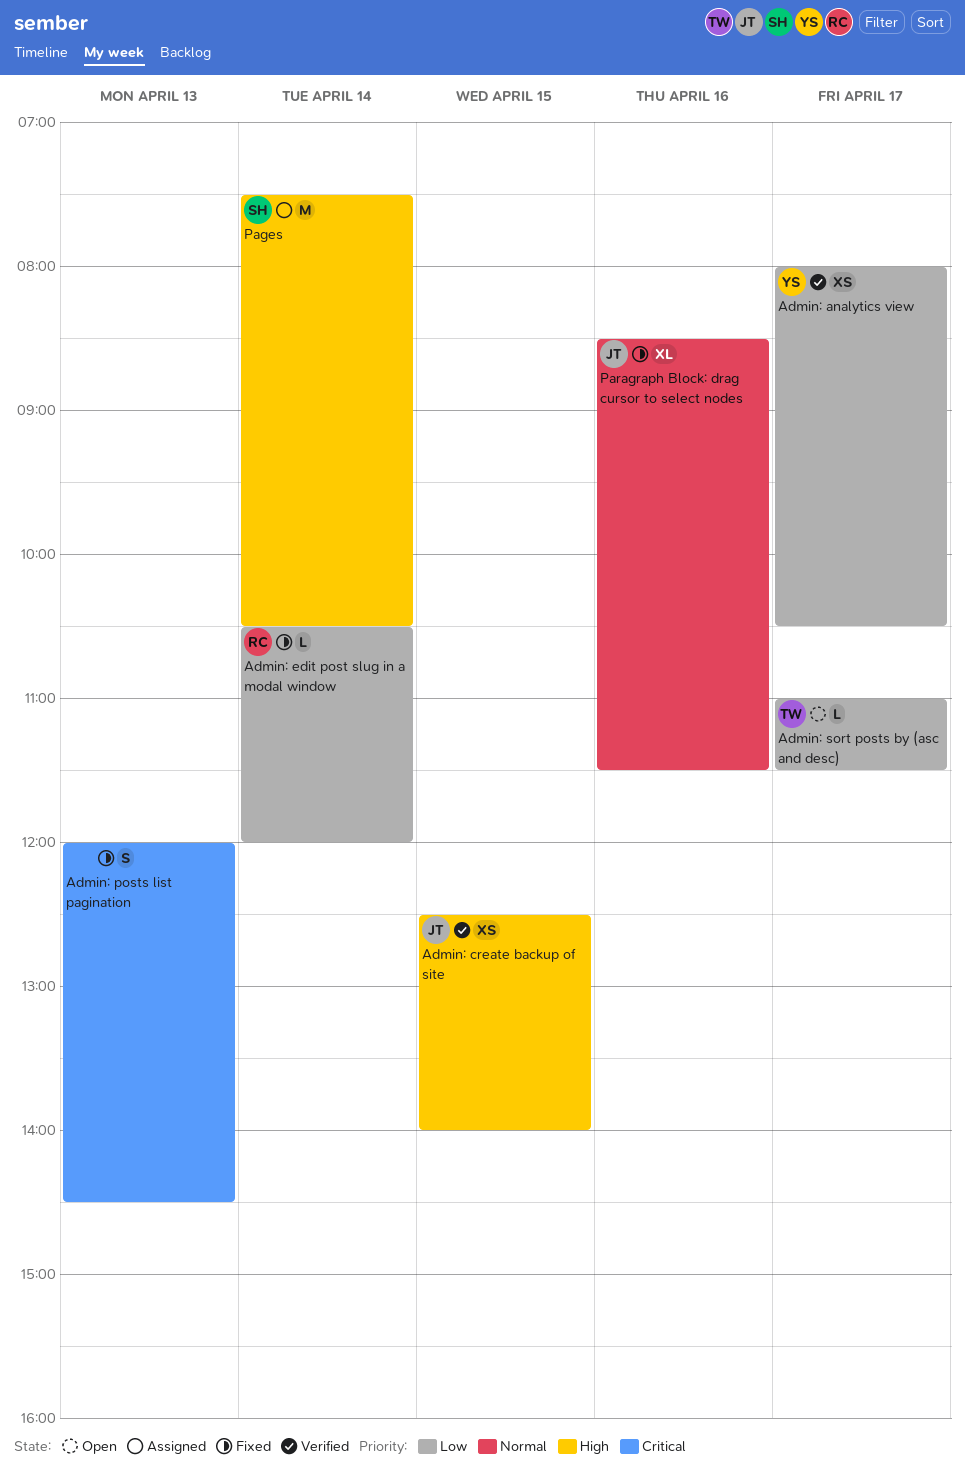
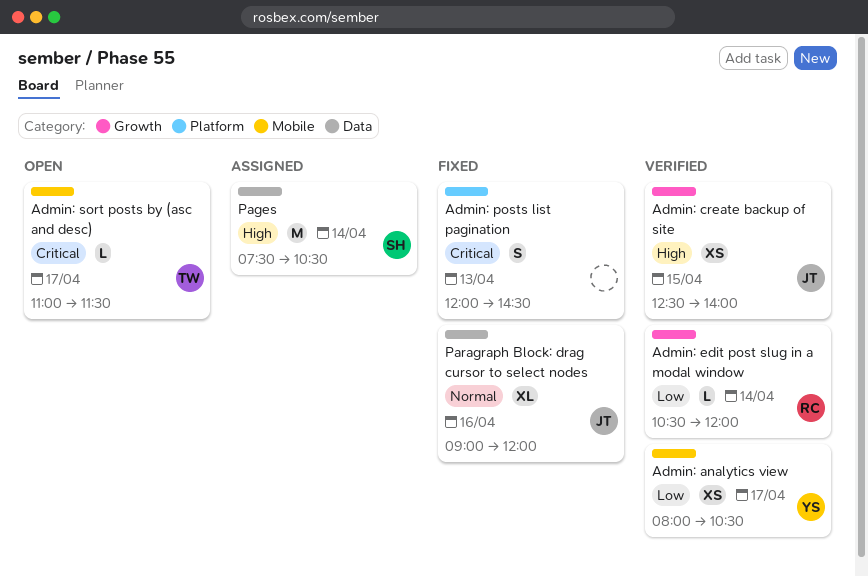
Admin: edit post slug in a modal window, status: Fixed -> Verified
Admin: sort posts by (asc and desc), priority: Low -> Critical
Paragraph Block: drag cursor to select nodes, begins: 08:30 -> 09:00
Paragraph Block: drag cursor to select nodes, ends: 11:30 -> 12:00

